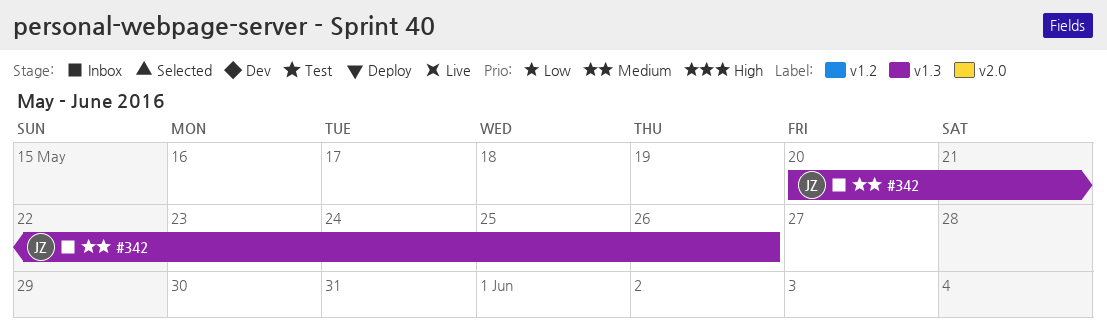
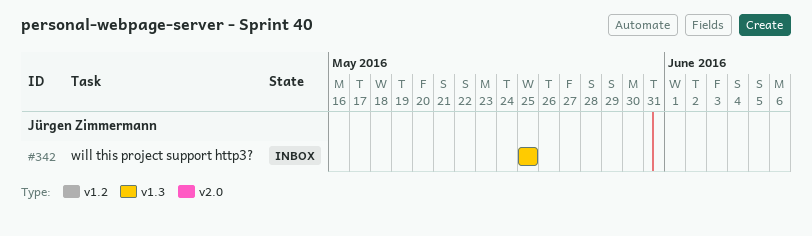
#342, start: May 20 -> May 25
#342, due: May 26 -> May 25

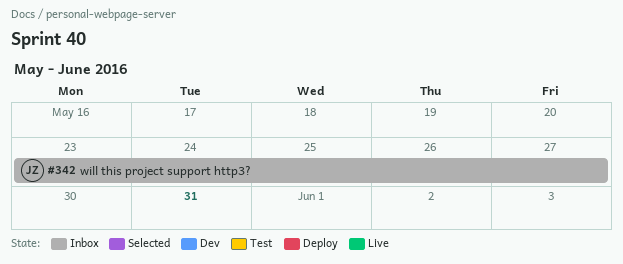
#342, start: May 25 -> May 23
#342, due: May 25 -> May 27

